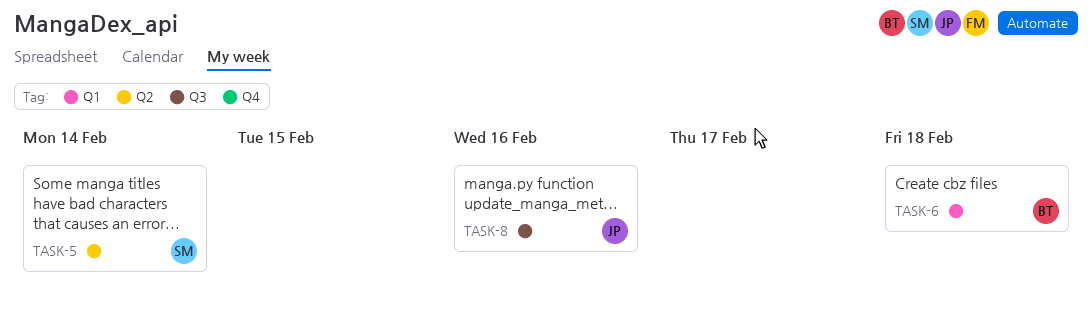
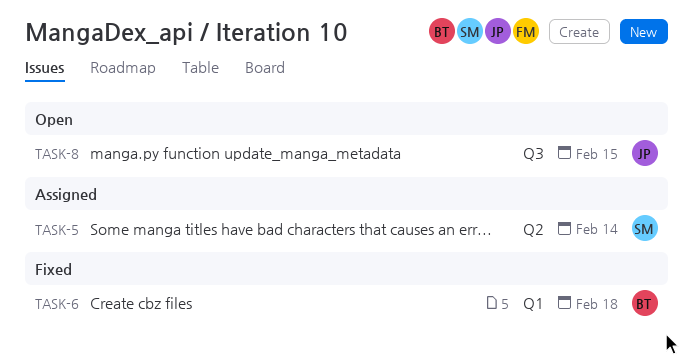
TASK-8, due: Feb 16 -> Feb 15

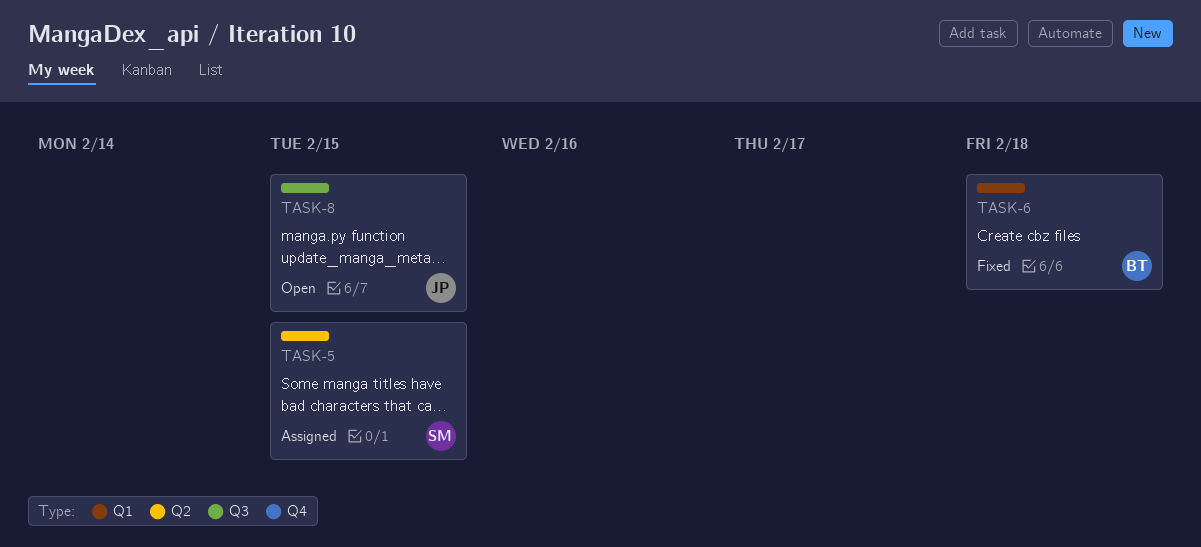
TASK-5, due: Feb 14 -> Feb 15

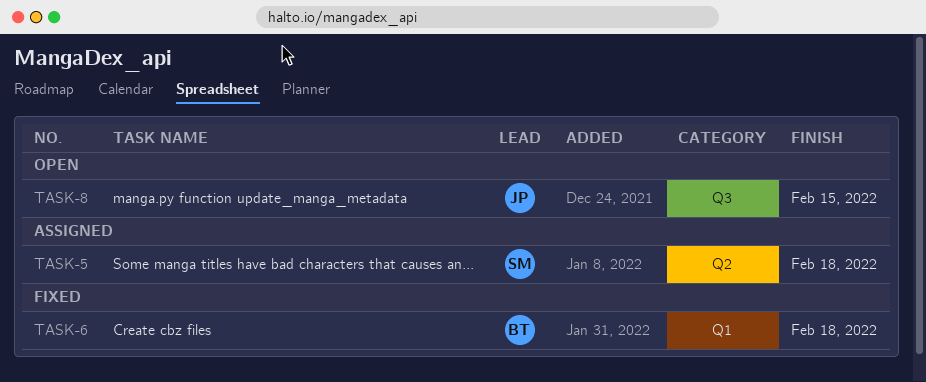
TASK-5, due: Feb 15 -> Feb 18

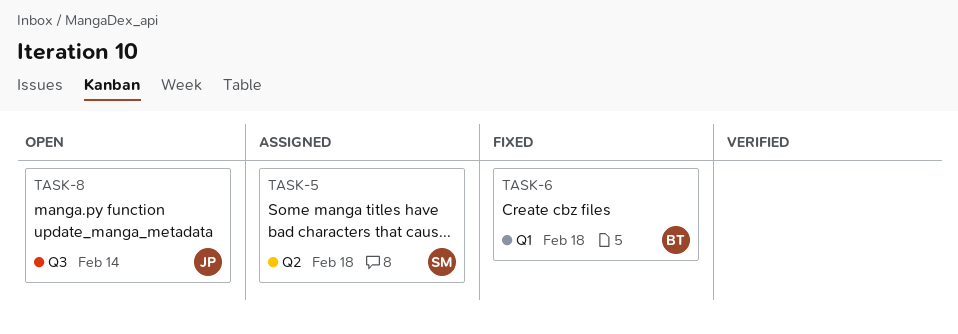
TASK-8, due: Feb 15 -> Feb 14

